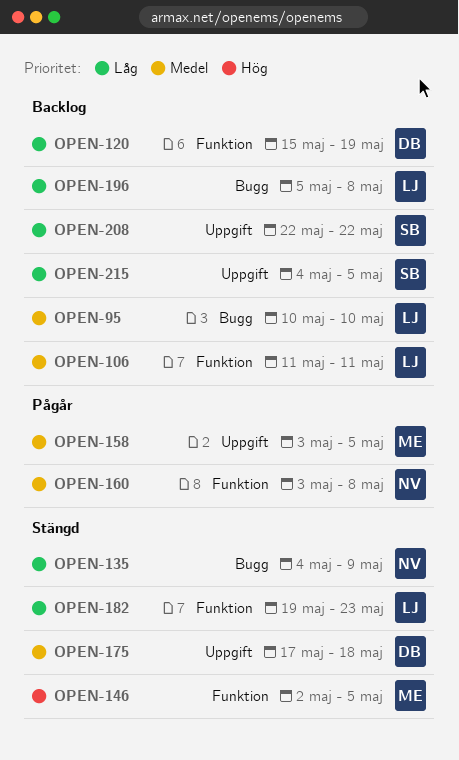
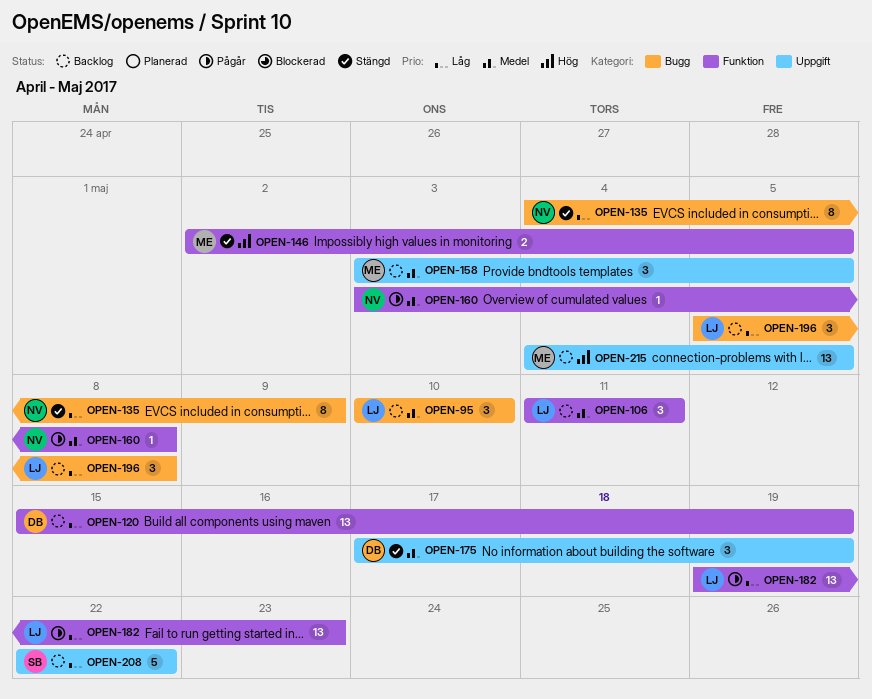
OPEN-158, status: Pågår -> Backlog
OPEN-175, due: May 18 -> May 19
OPEN-182, status: Stängd -> Pågår
OPEN-215, owner: SB -> ME
OPEN-215, priority: Låg -> Hög

